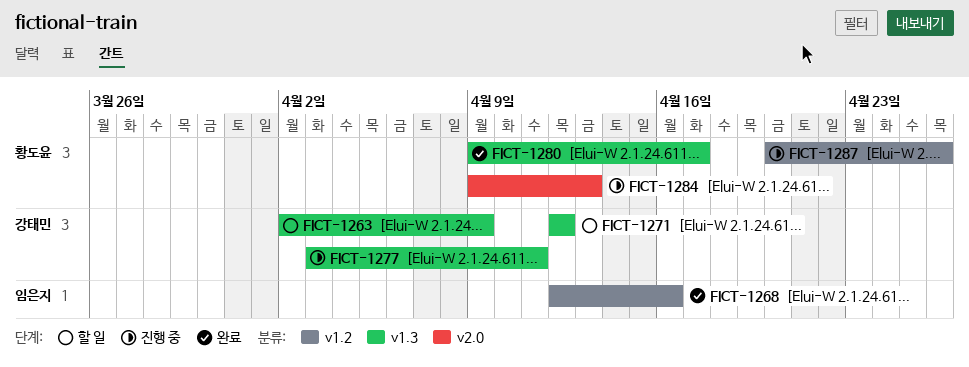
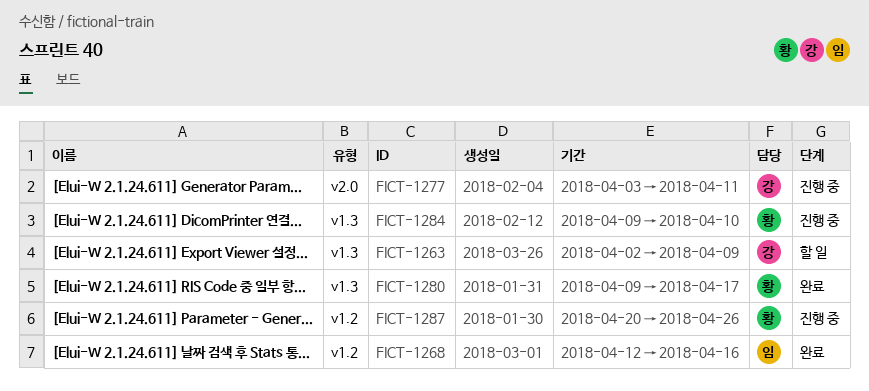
FICT-1271: present -> none
FICT-1277, label: v1.3 -> v2.0
FICT-1284, label: v2.0 -> v1.3
FICT-1284, due: Apr 13 -> Apr 10

